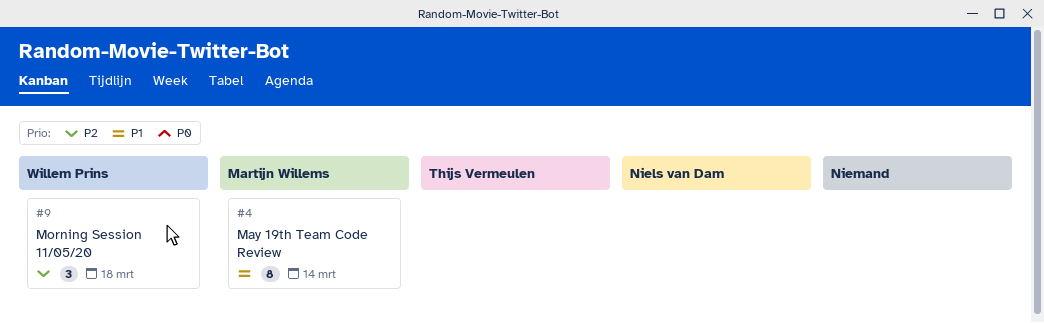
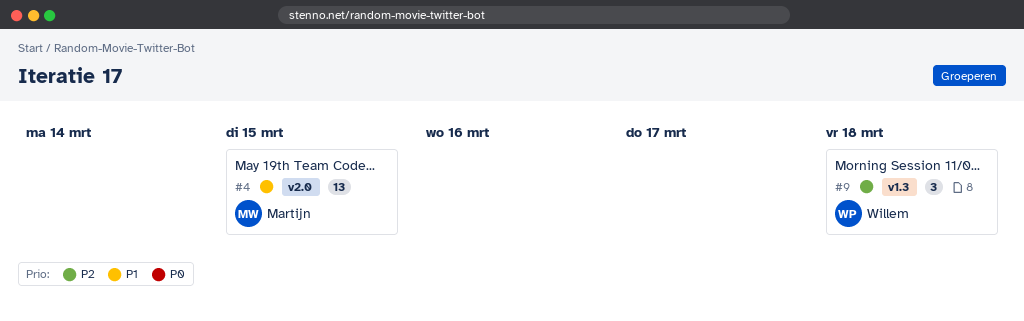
#4, estimate: 8 -> 13
#4, due: Mar 14 -> Mar 15

